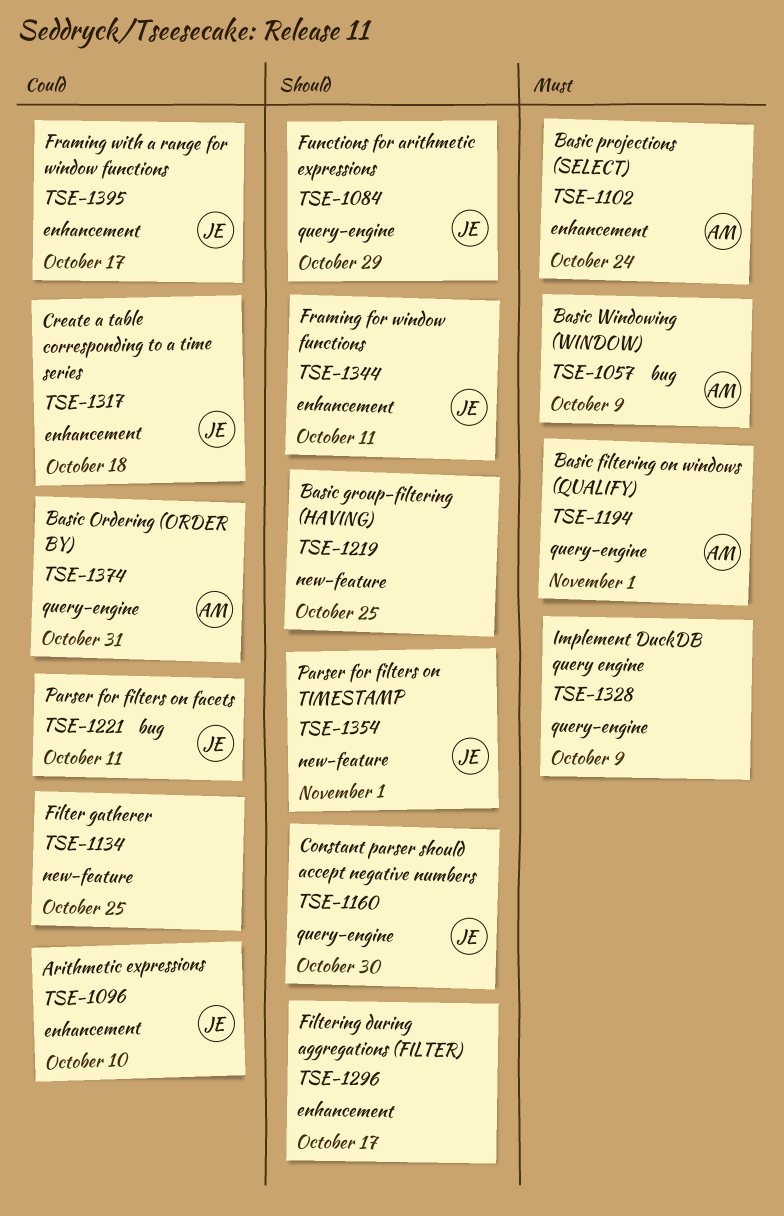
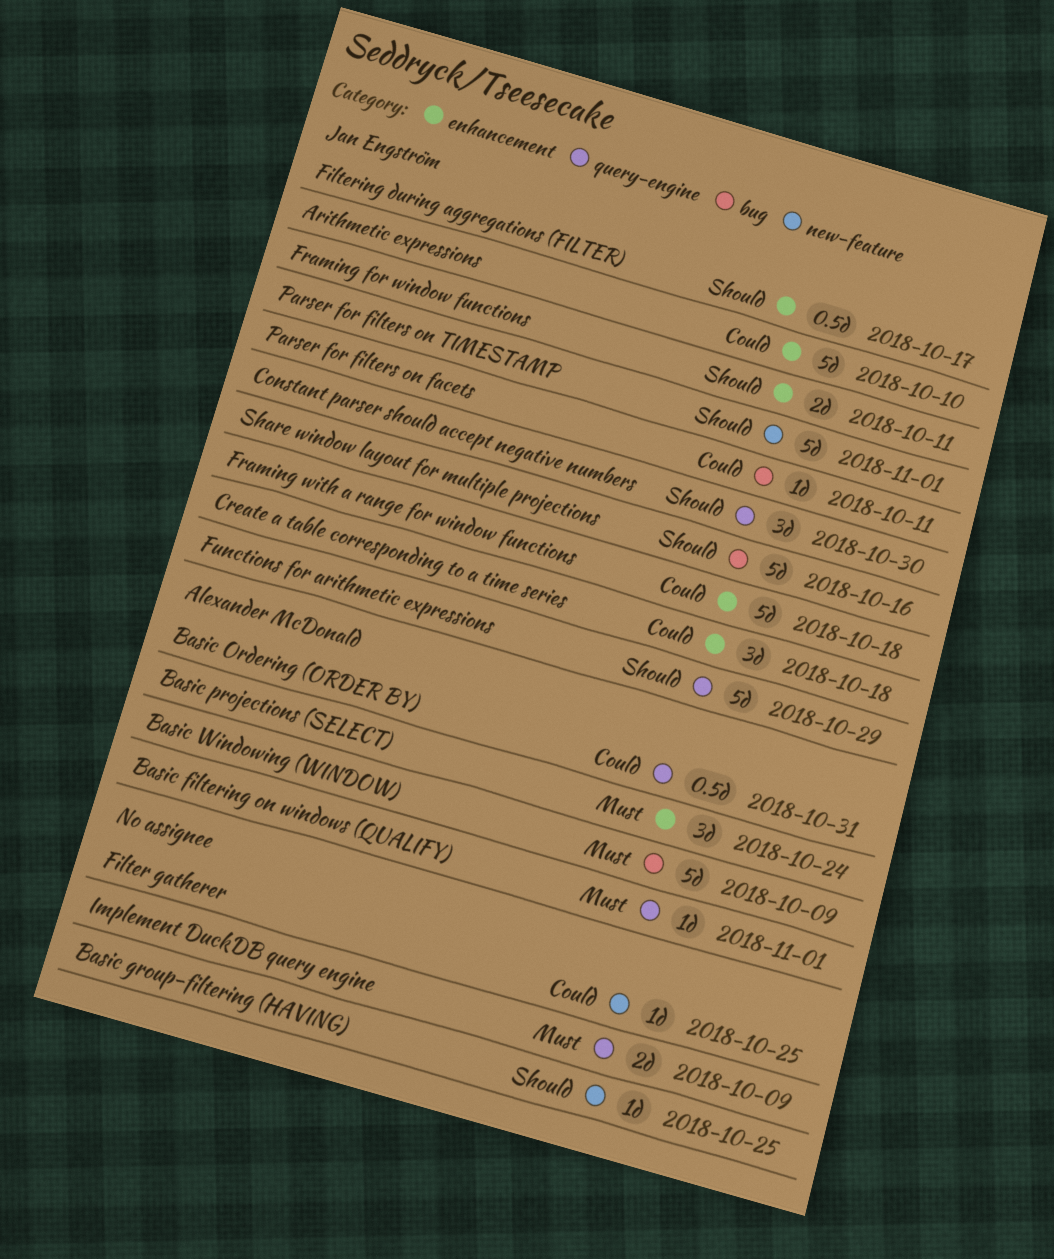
Filtering during aggregations (FILTER), owner: none -> Jan Engström
Framing with a range for window functions, due: Oct 17 -> Oct 18
Share window layout for multiple projections: none -> present

